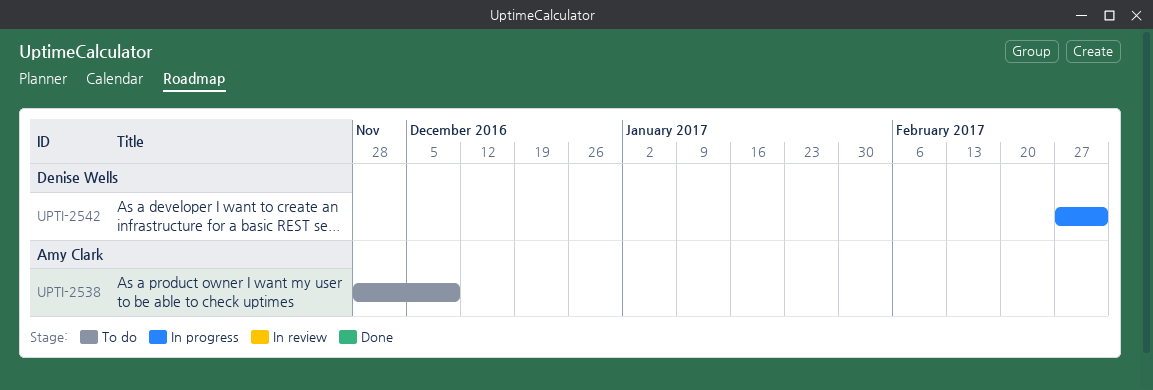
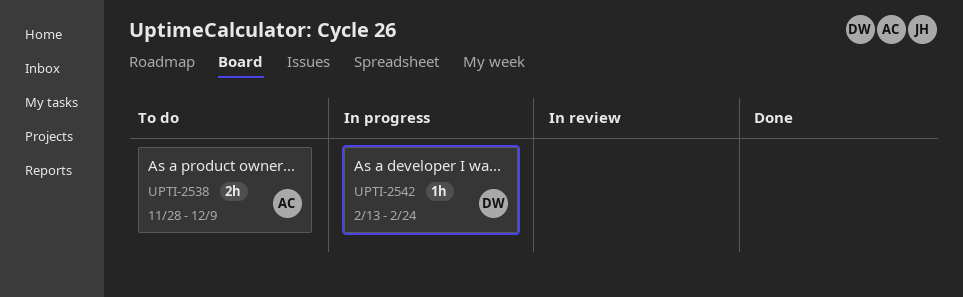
UPTI-2542, start: Feb 27 -> Feb 13
UPTI-2542, due: Mar 3 -> Feb 24

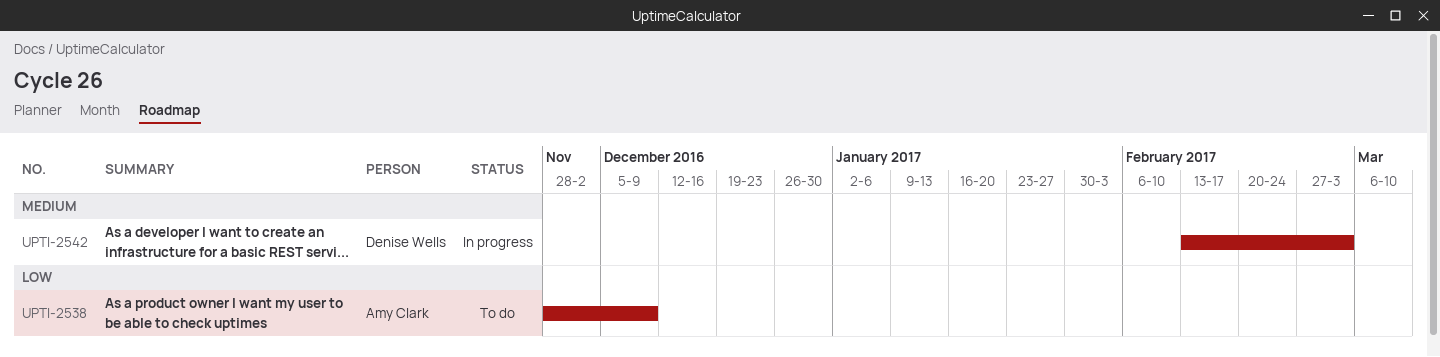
UPTI-2542, due: Feb 24 -> Mar 3

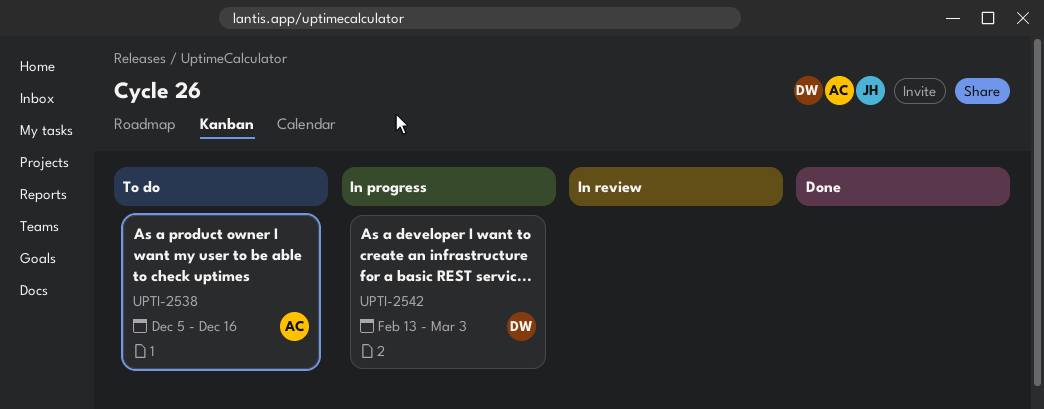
UPTI-2538, start: Nov 28 -> Dec 5
UPTI-2538, due: Dec 9 -> Dec 16

